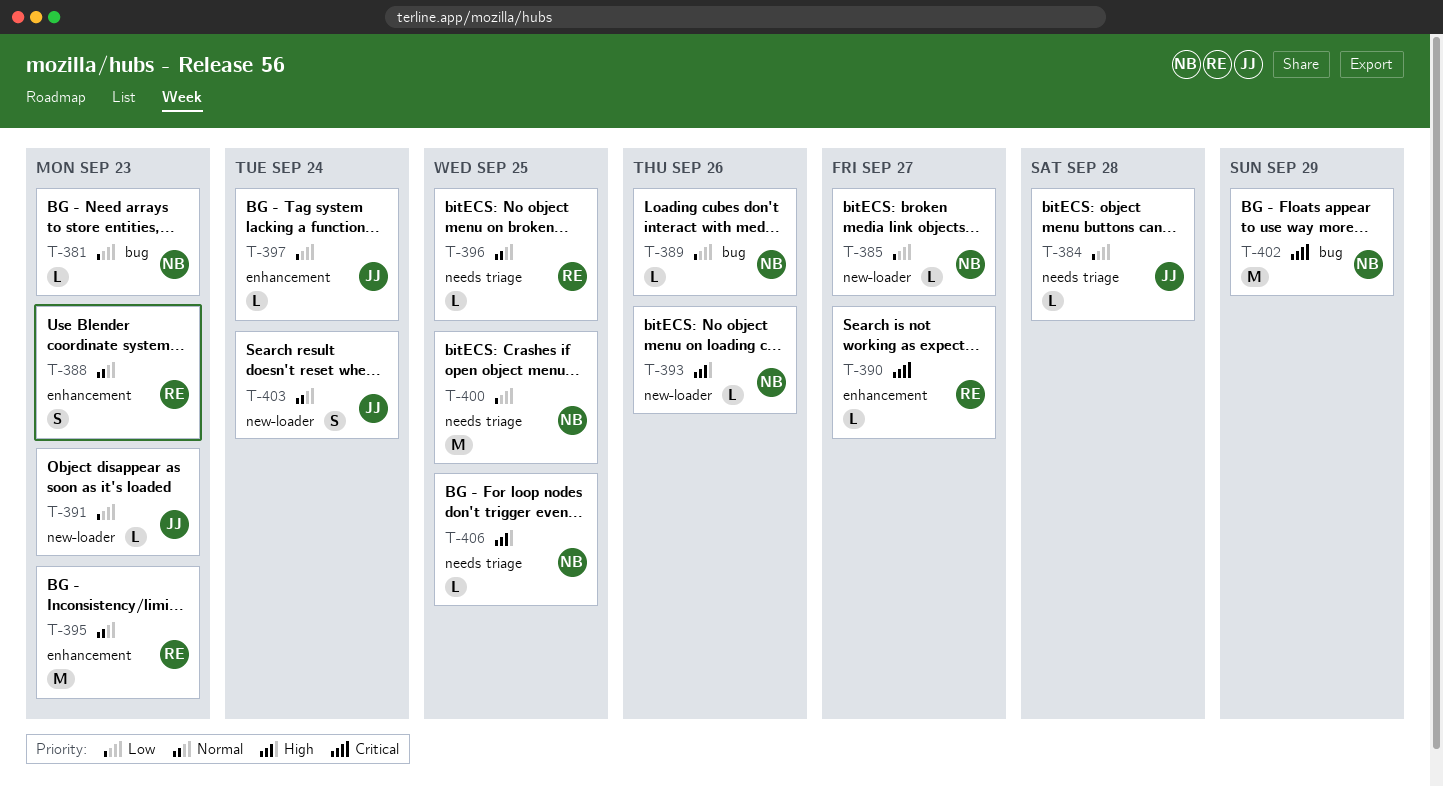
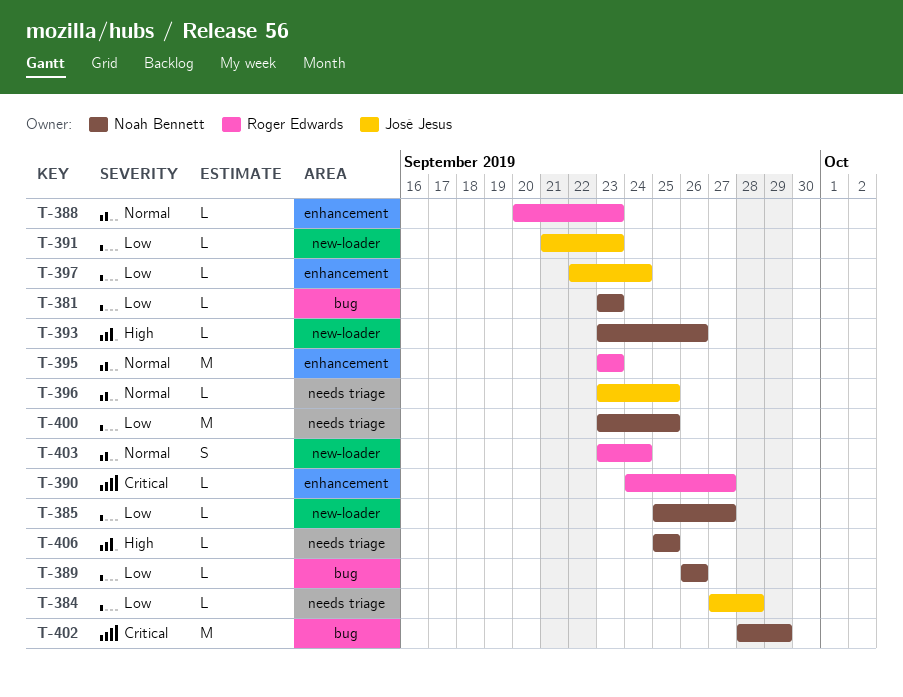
T-388, estimate: S -> L
T-396, owner: Roger Edwards -> José Jesus
T-403, owner: José Jesus -> Roger Edwards

